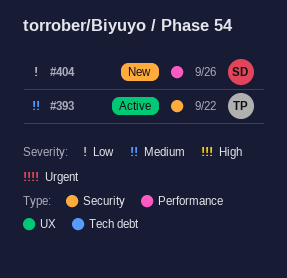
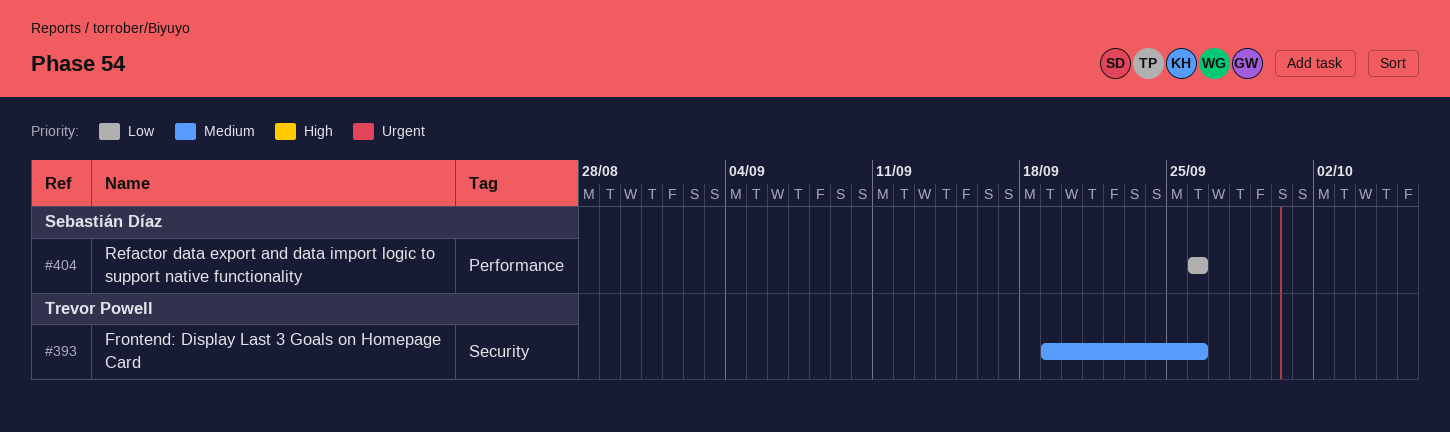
#393, due: Sep 22 -> Sep 26

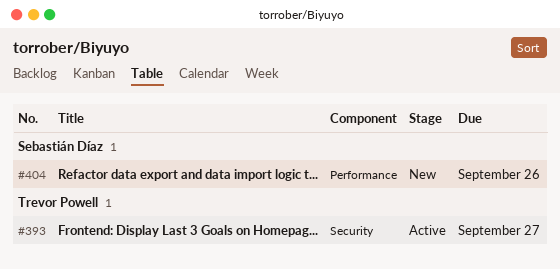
#393, due: Sep 26 -> Sep 27

